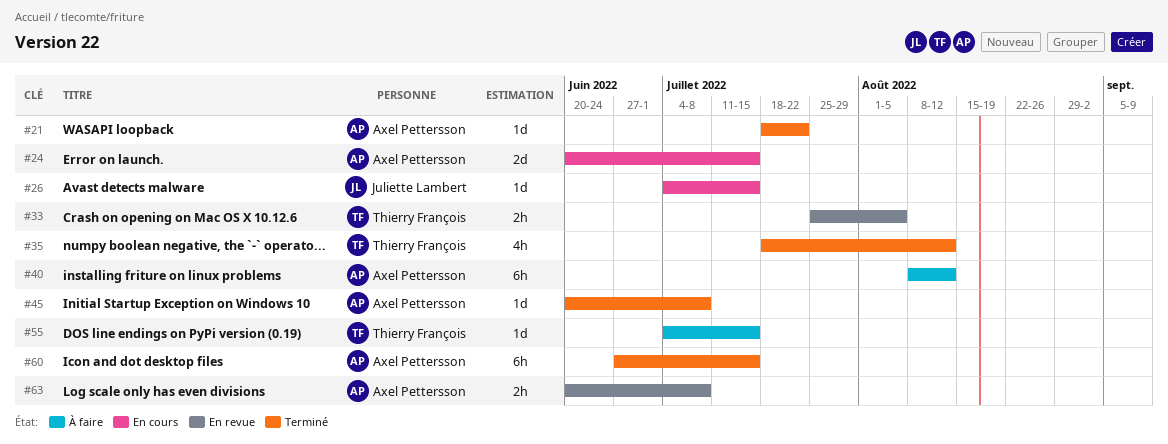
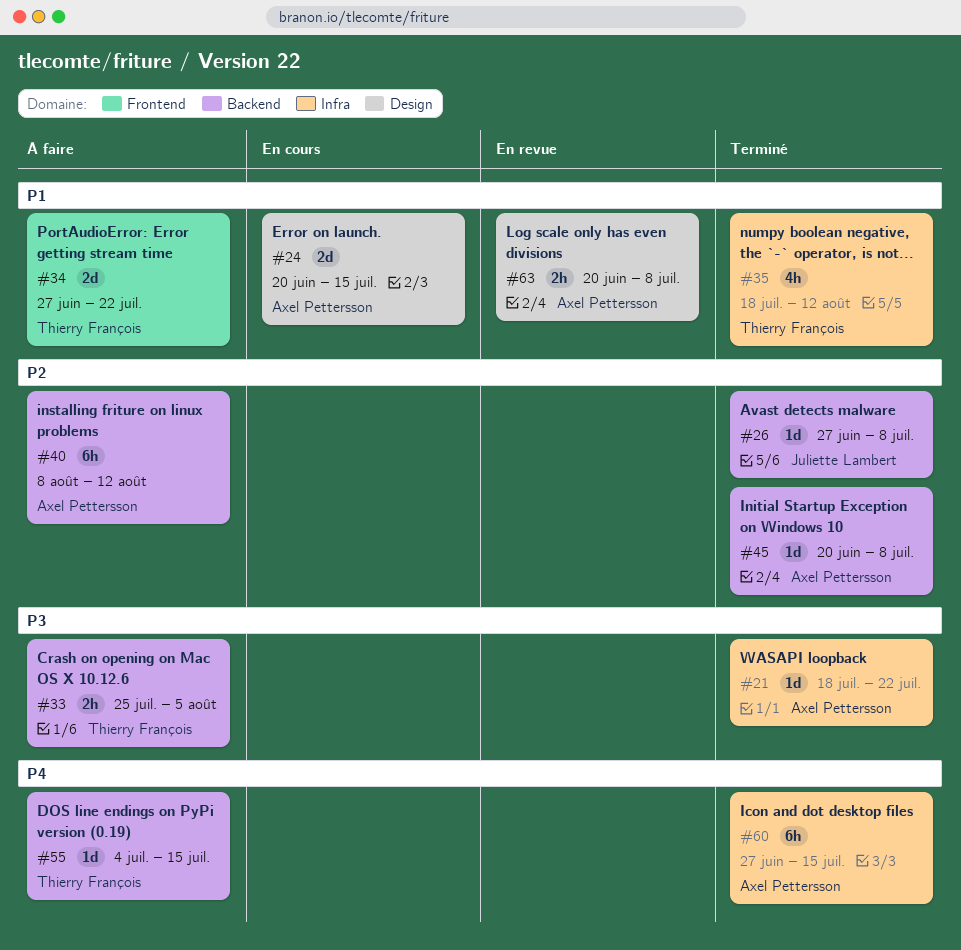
#26, status: En cours -> Terminé
#26, start: Jul 4 -> Jun 27
#26, due: Jul 15 -> Jul 8
#33, status: En revue -> À faire
#34: none -> present

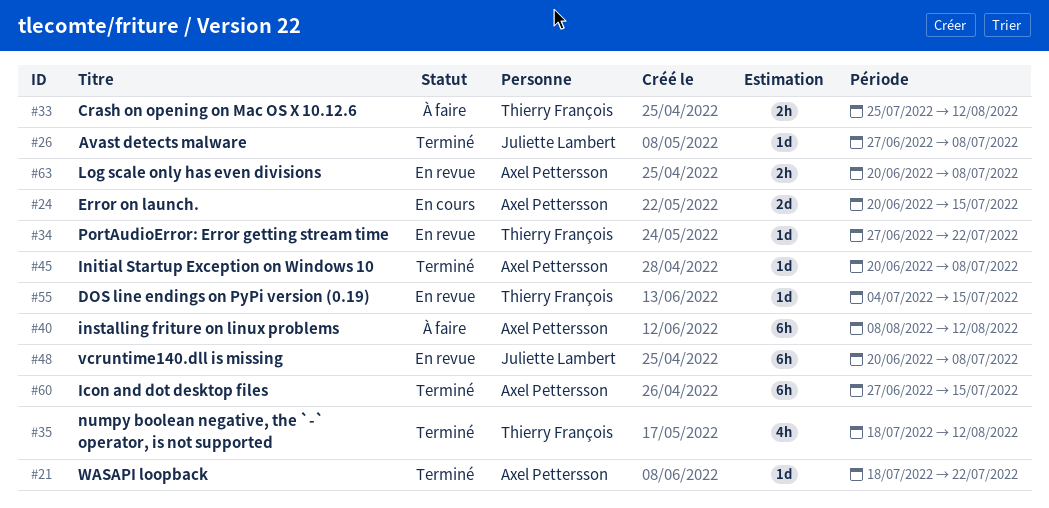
#33, due: Aug 5 -> Aug 12
#34, status: À faire -> En revue
#34, estimate: 2d -> 1d
#48: none -> present
#55, status: À faire -> En revue

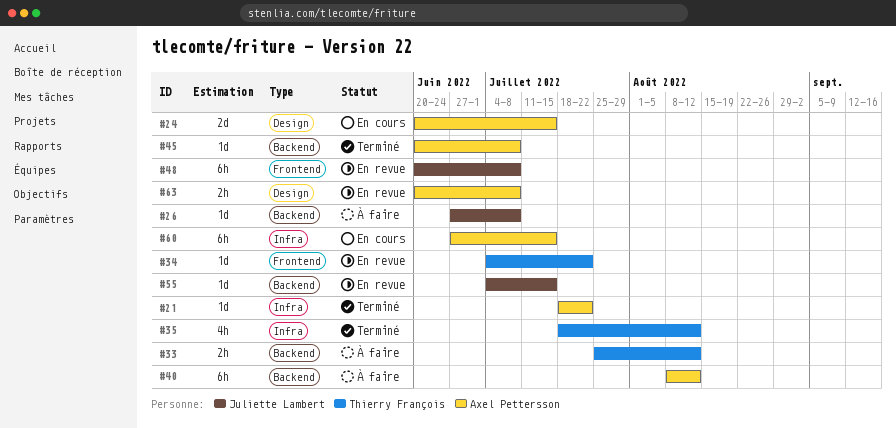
#26, status: Terminé -> À faire
#34, start: Jun 27 -> Jul 4
#55, owner: Thierry François -> Juliette Lambert
#60, status: Terminé -> En cours

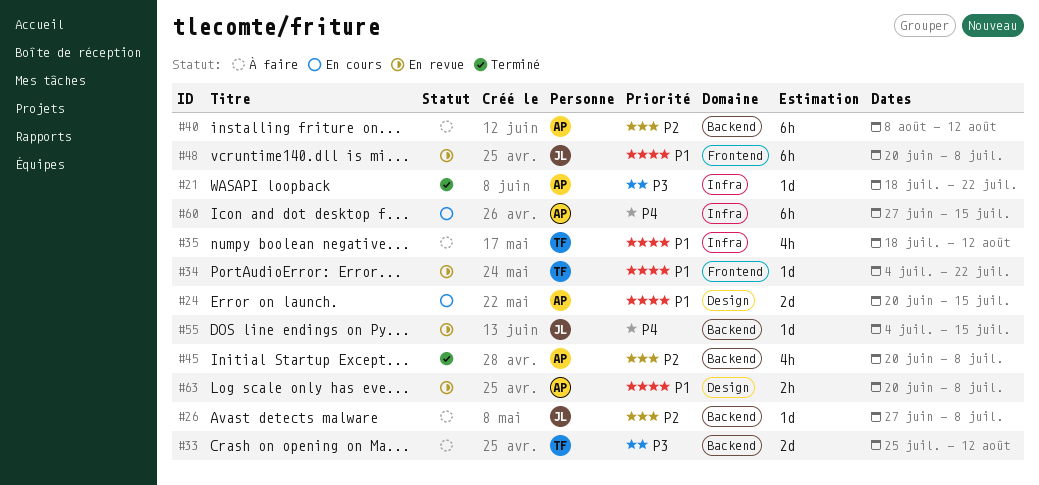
#33, estimate: 2h -> 2d
#35, status: Terminé -> À faire
#45, estimate: 1d -> 4h

